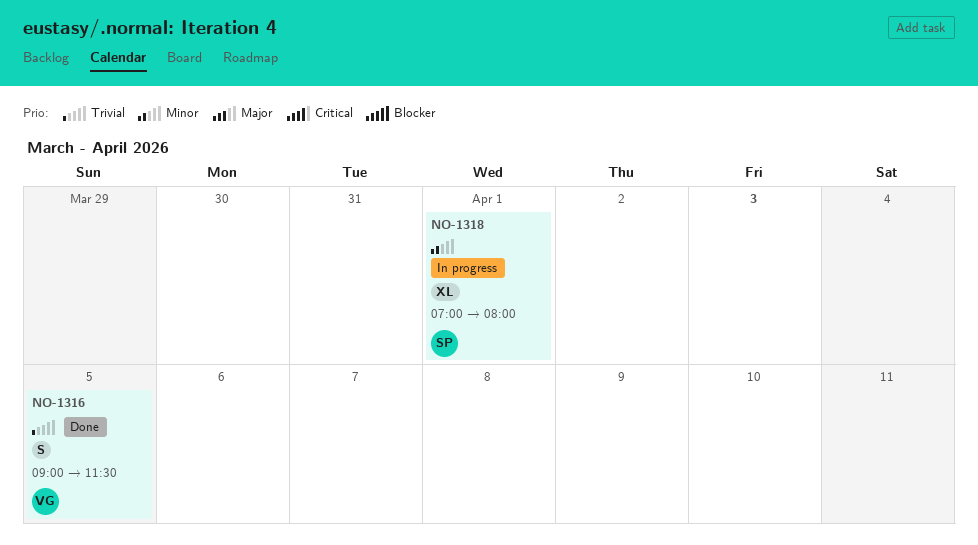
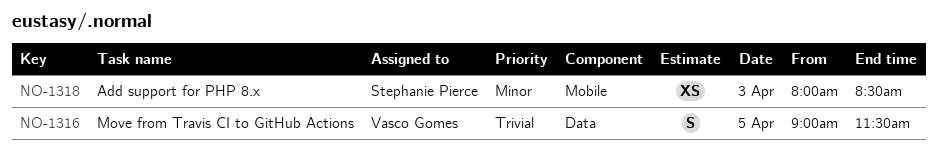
NO-1318, estimate: XL -> XS
NO-1318, day: Apr 1 -> Apr 3
NO-1318, begins: 07:00 -> 08:00
NO-1318, ends: 08:00 -> 08:30

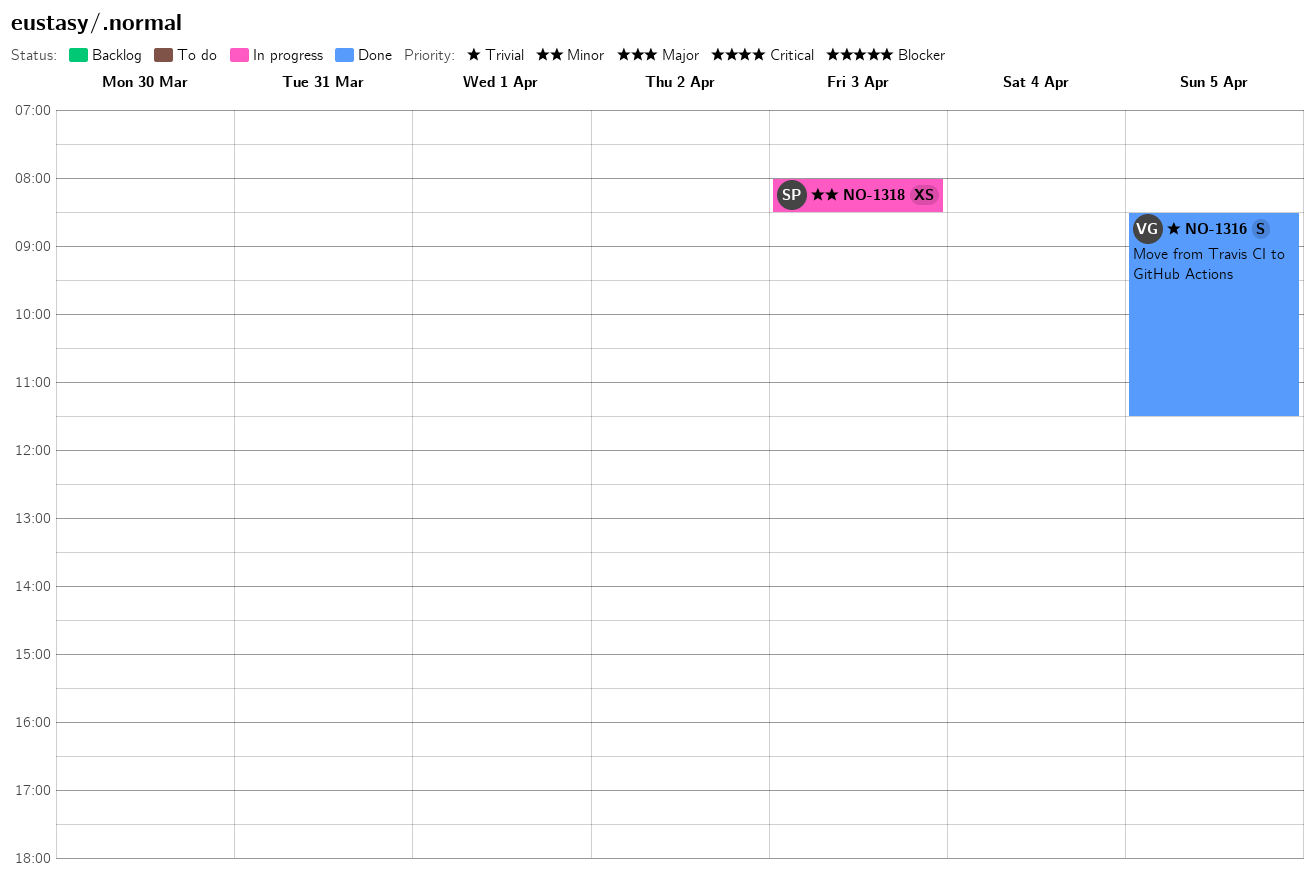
NO-1316, begins: 09:00 -> 08:30

